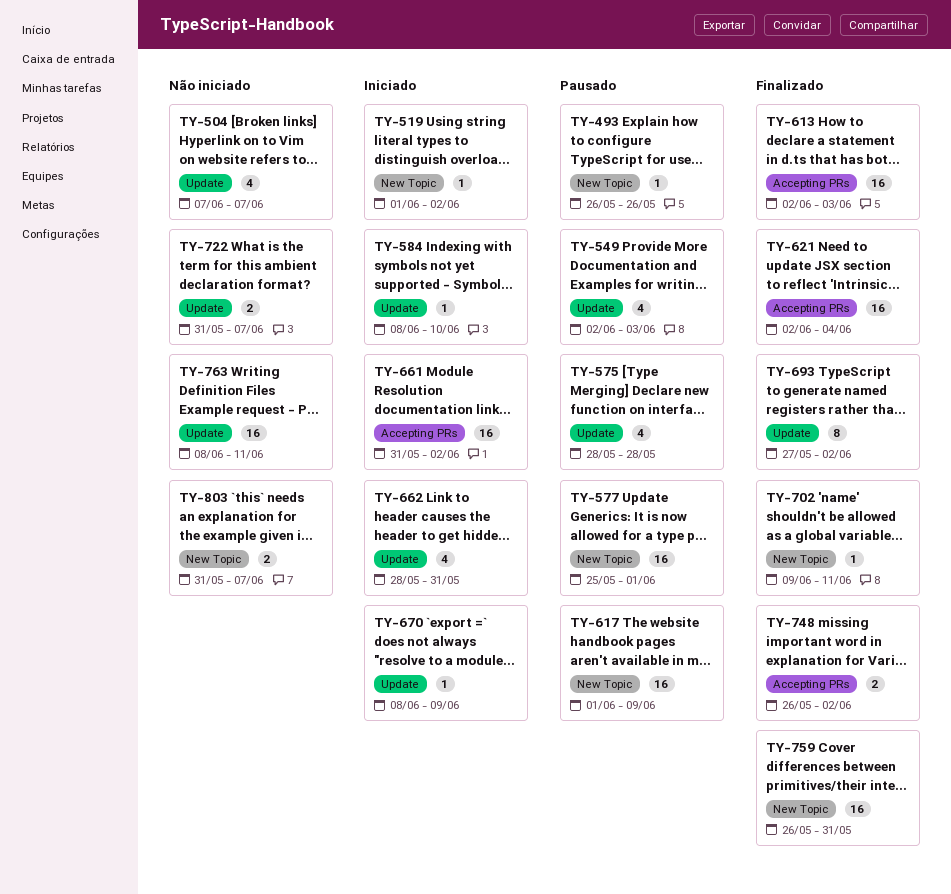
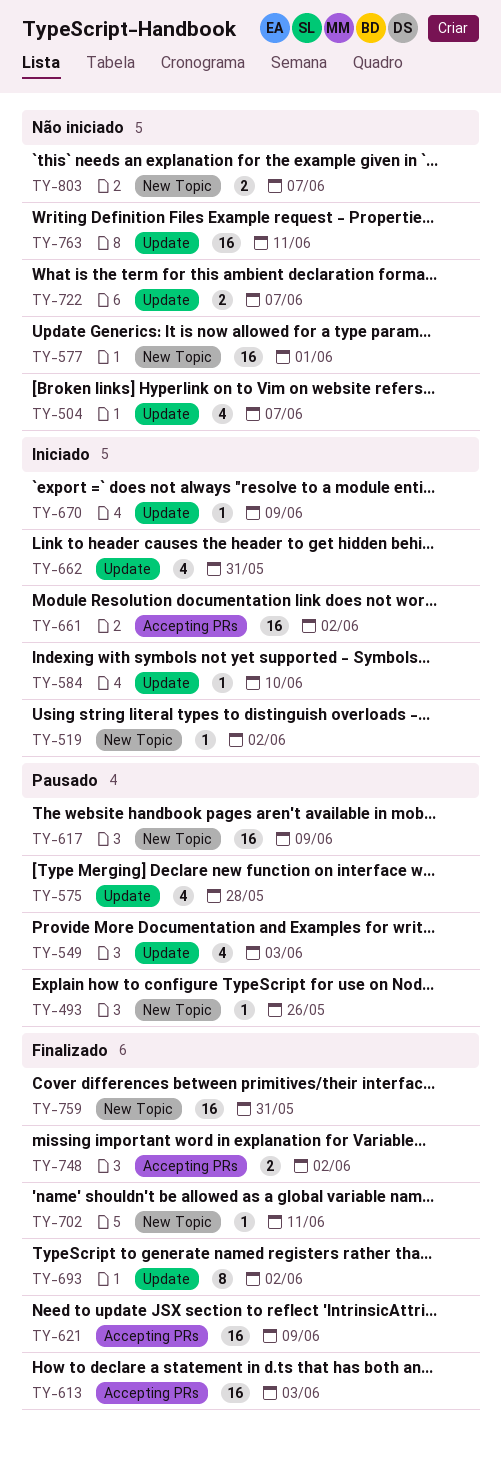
TY-577, status: Pausado -> Não iniciado
TY-621, due: Jun 4 -> Jun 9

